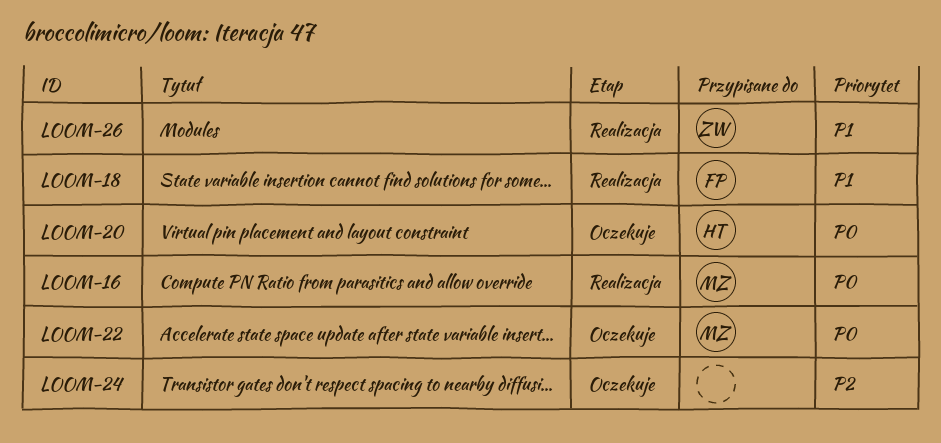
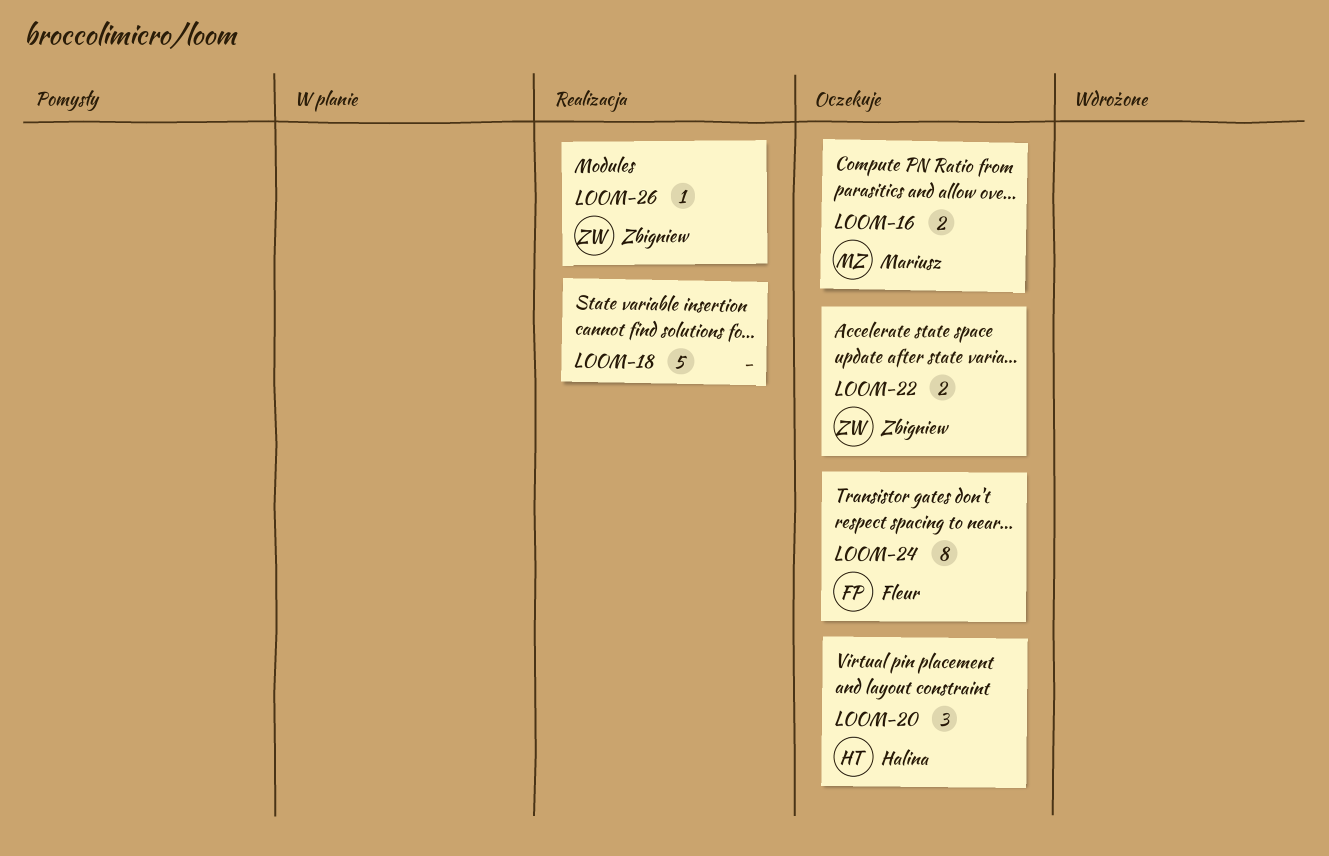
LOOM-16, status: Realizacja -> Oczekuje
LOOM-18, owner: Fleur -> none
LOOM-22, owner: Mariusz -> Zbigniew
LOOM-24, owner: none -> Fleur

